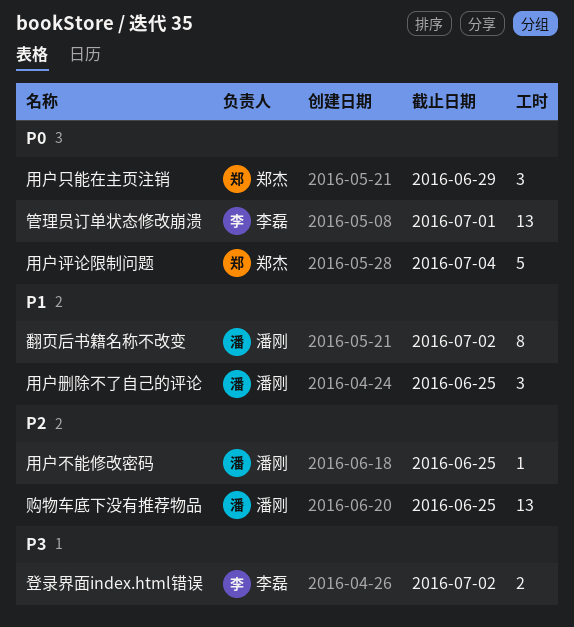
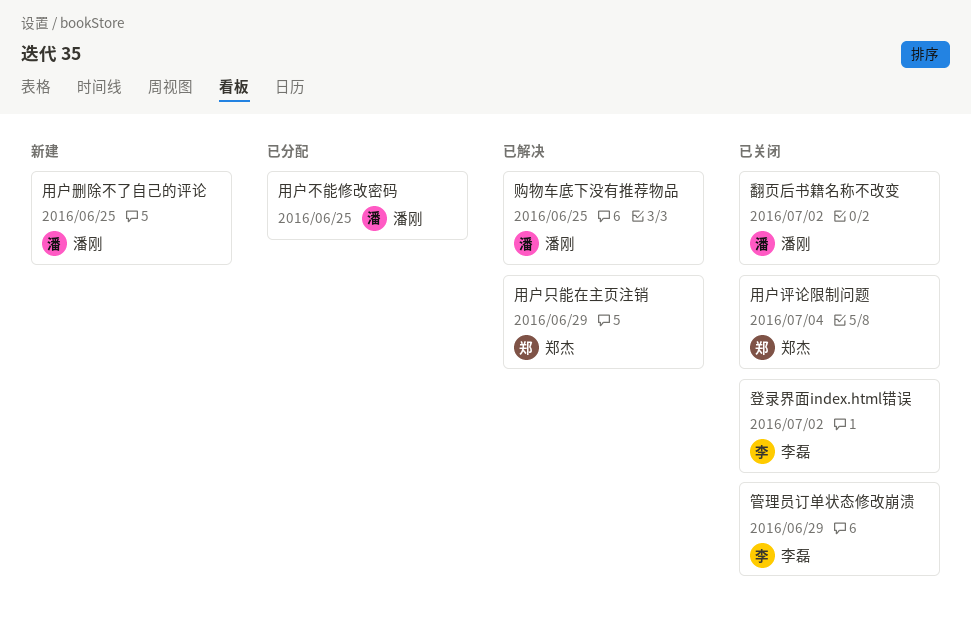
管理员订单状态修改崩溃, due: Jul 1 -> Jun 29

